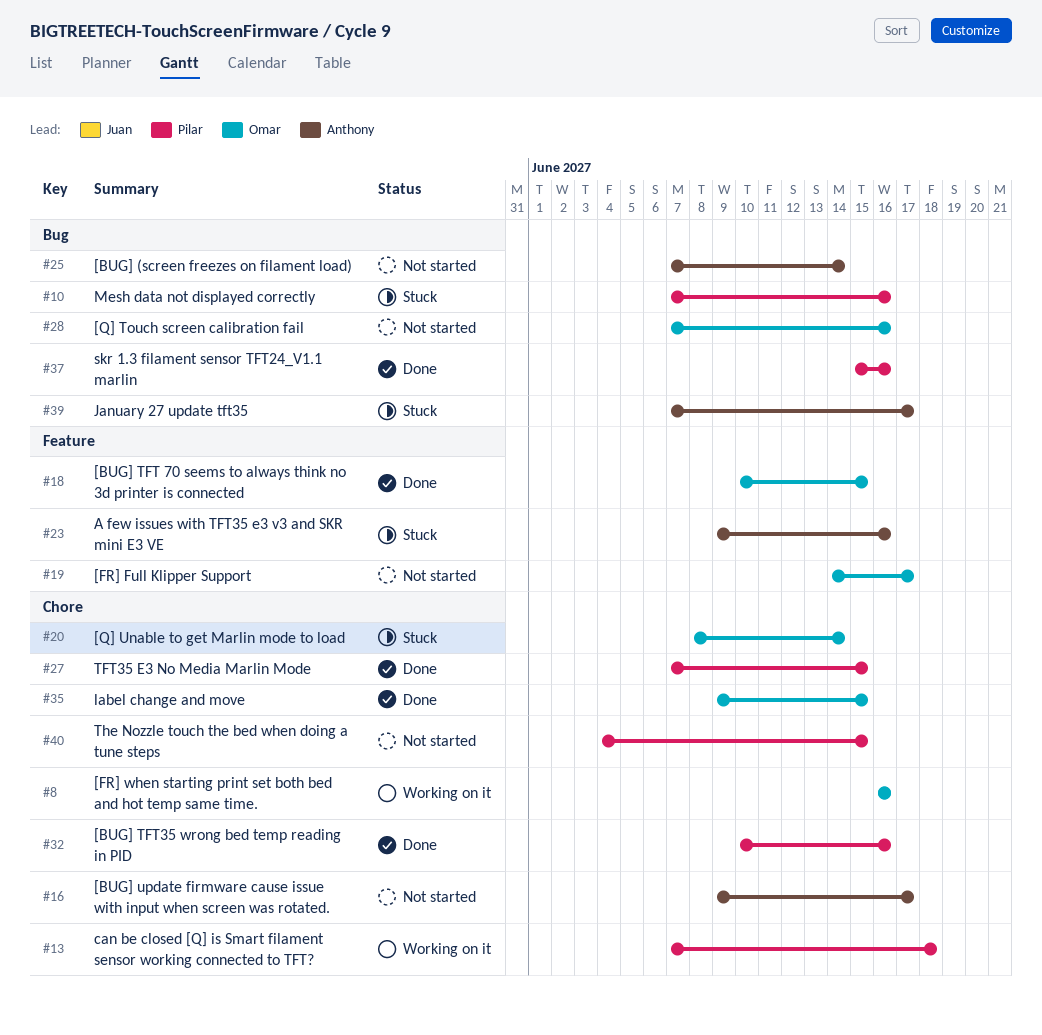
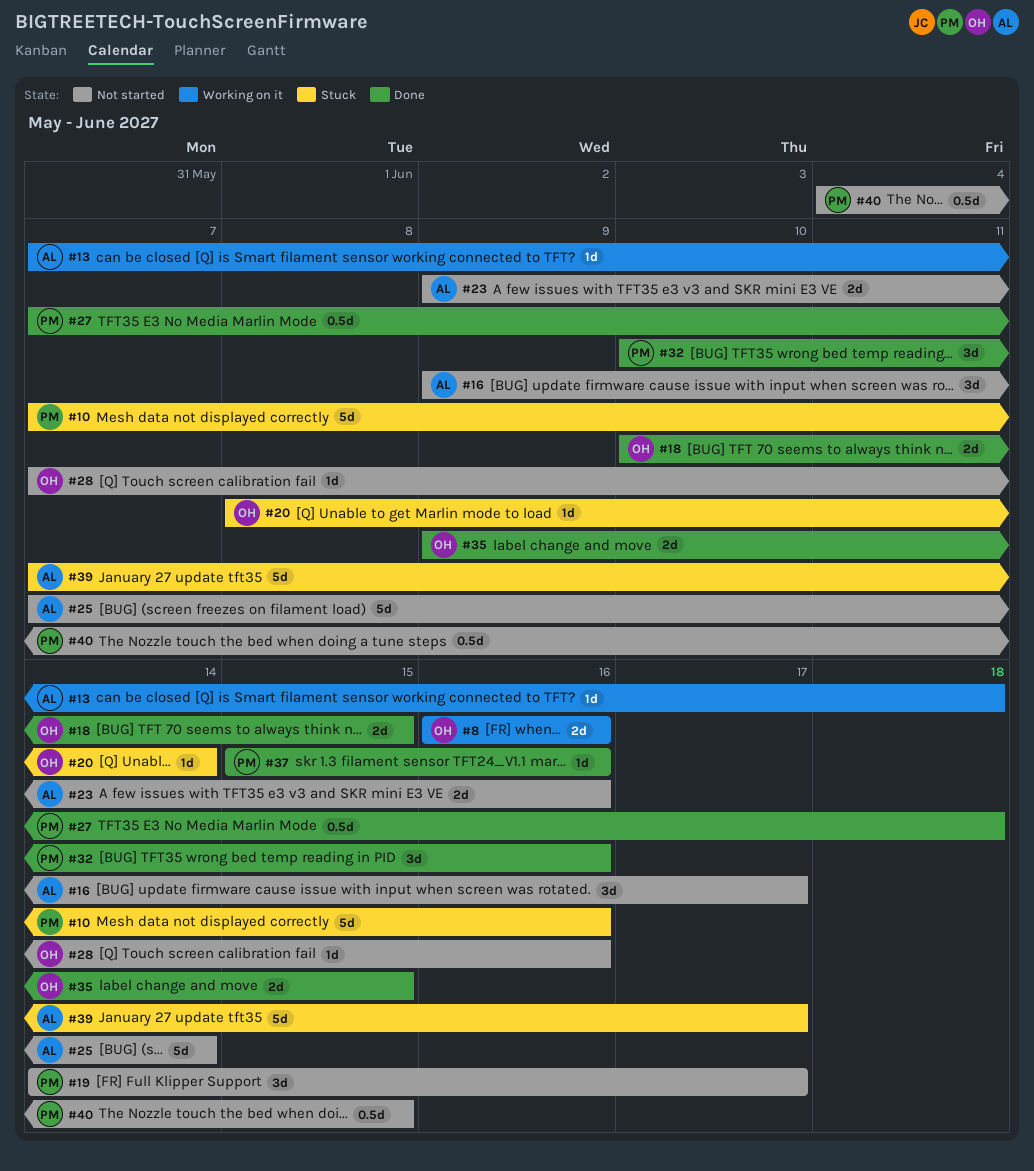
#13, owner: Pilar -> Anthony
#19, owner: Omar -> Pilar
#23, status: Stuck -> Not started
#27, due: Jun 15 -> Jun 18

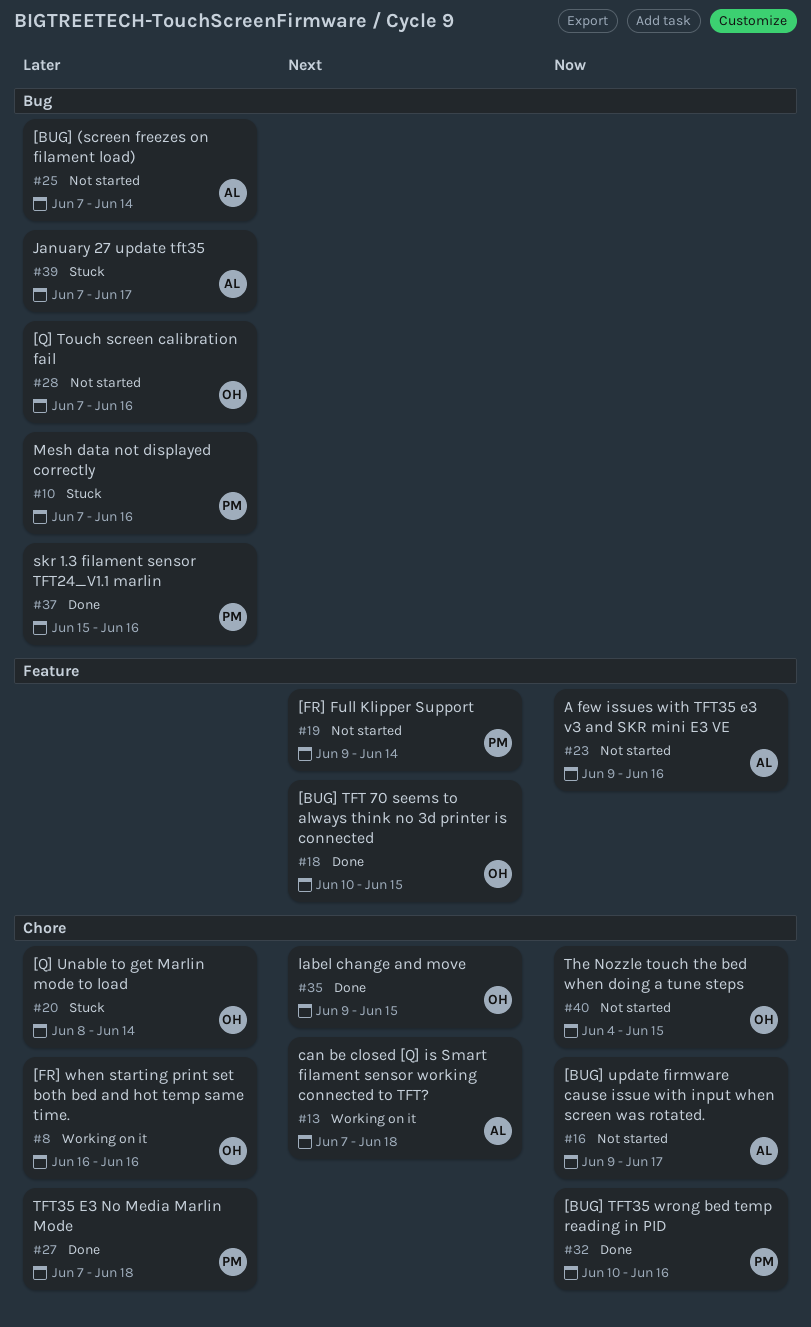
#19, start: Jun 14 -> Jun 9
#19, due: Jun 17 -> Jun 14
#40, owner: PM -> OH

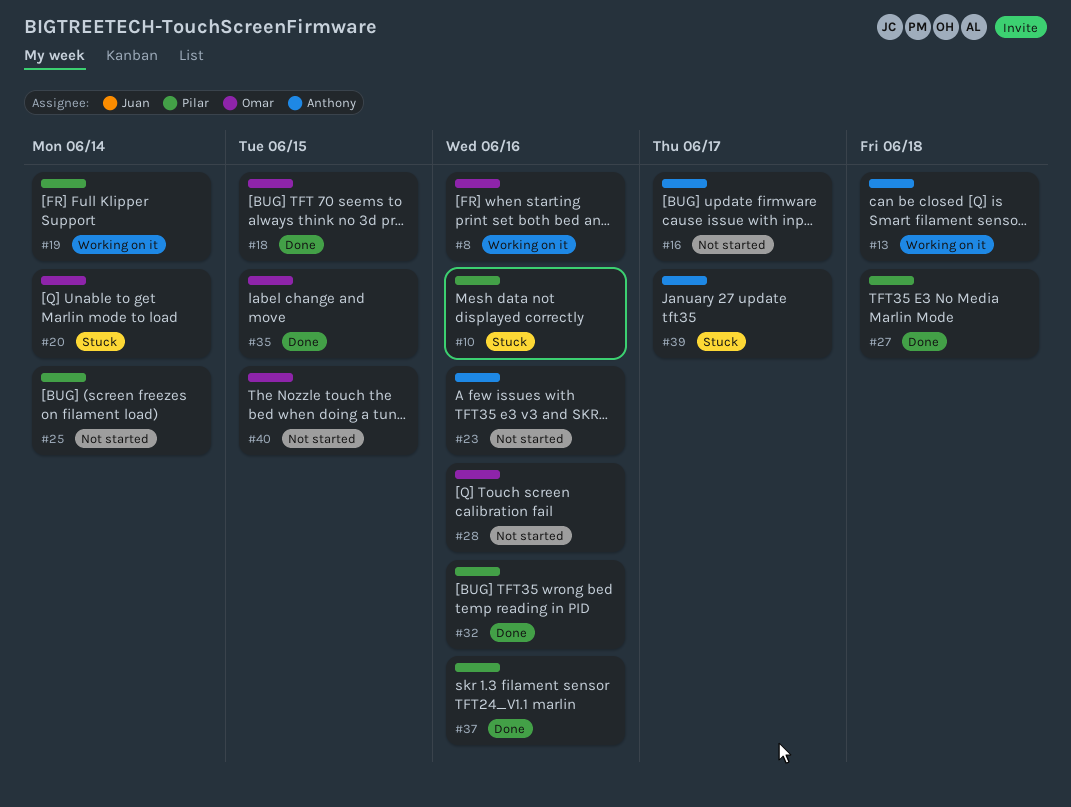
#19, status: Not started -> Working on it
#25, owner: Anthony -> Pilar

